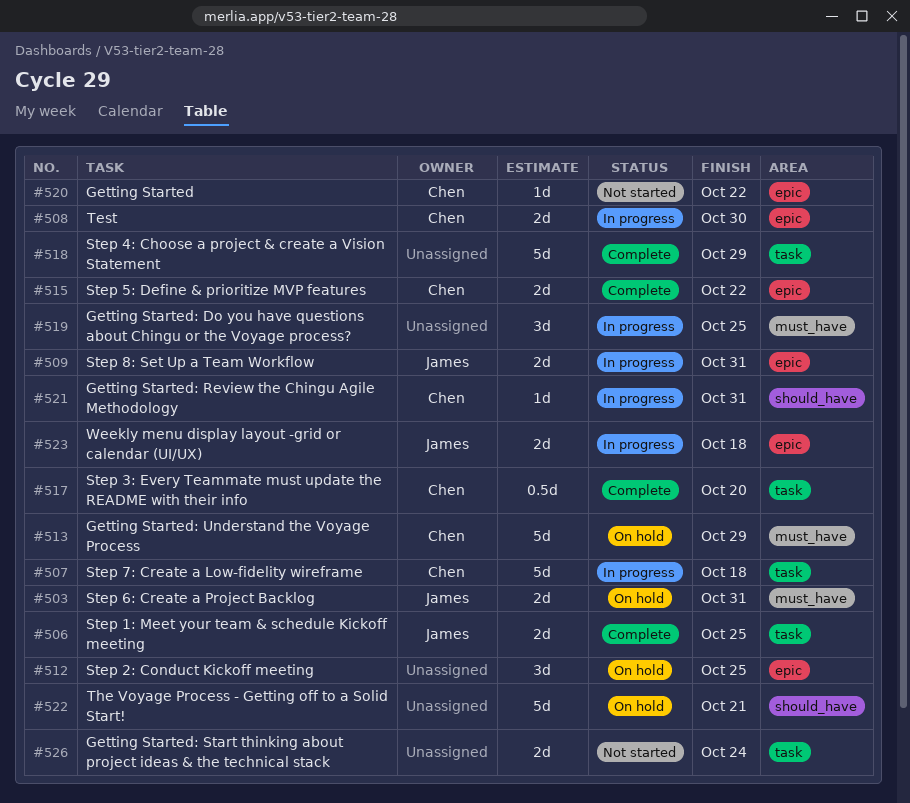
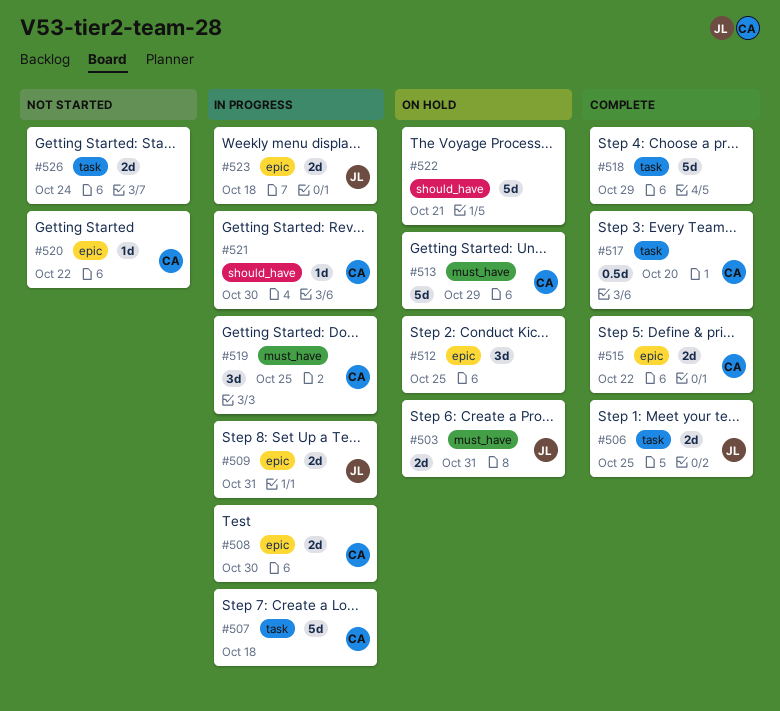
#519, owner: none -> Chen
#521, due: Oct 31 -> Oct 30

